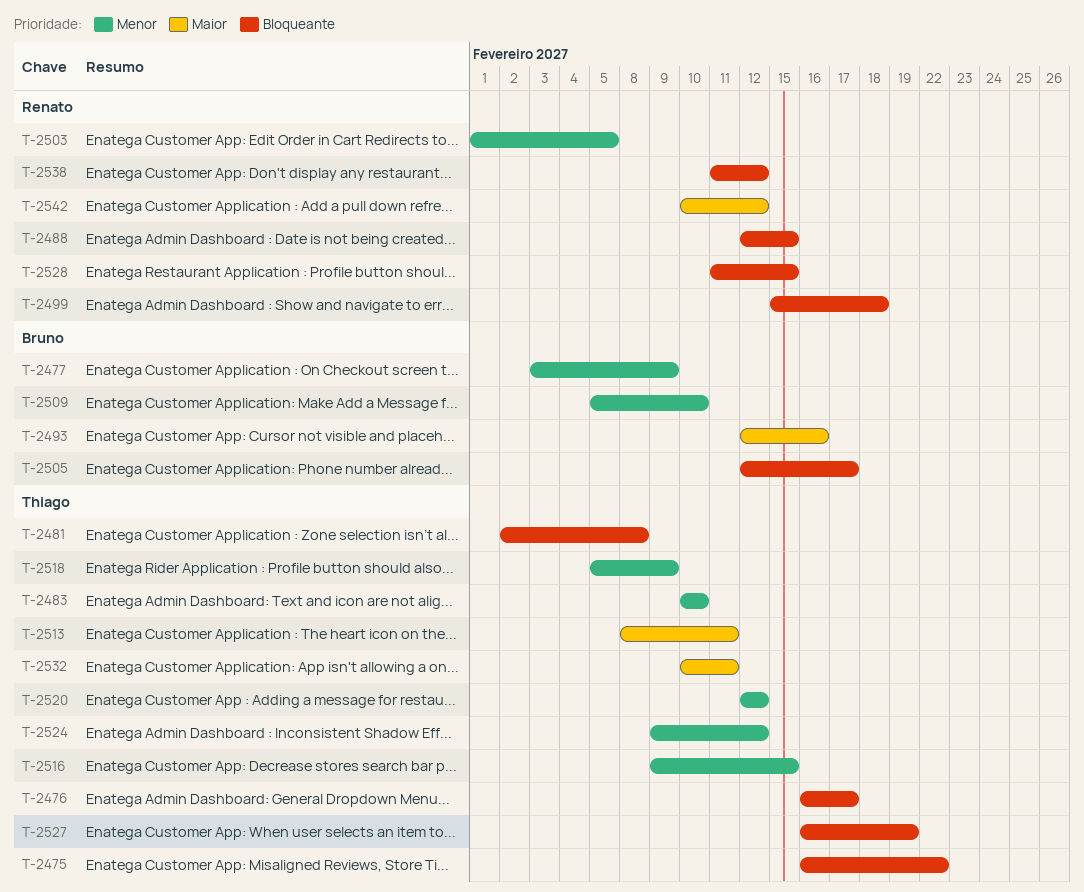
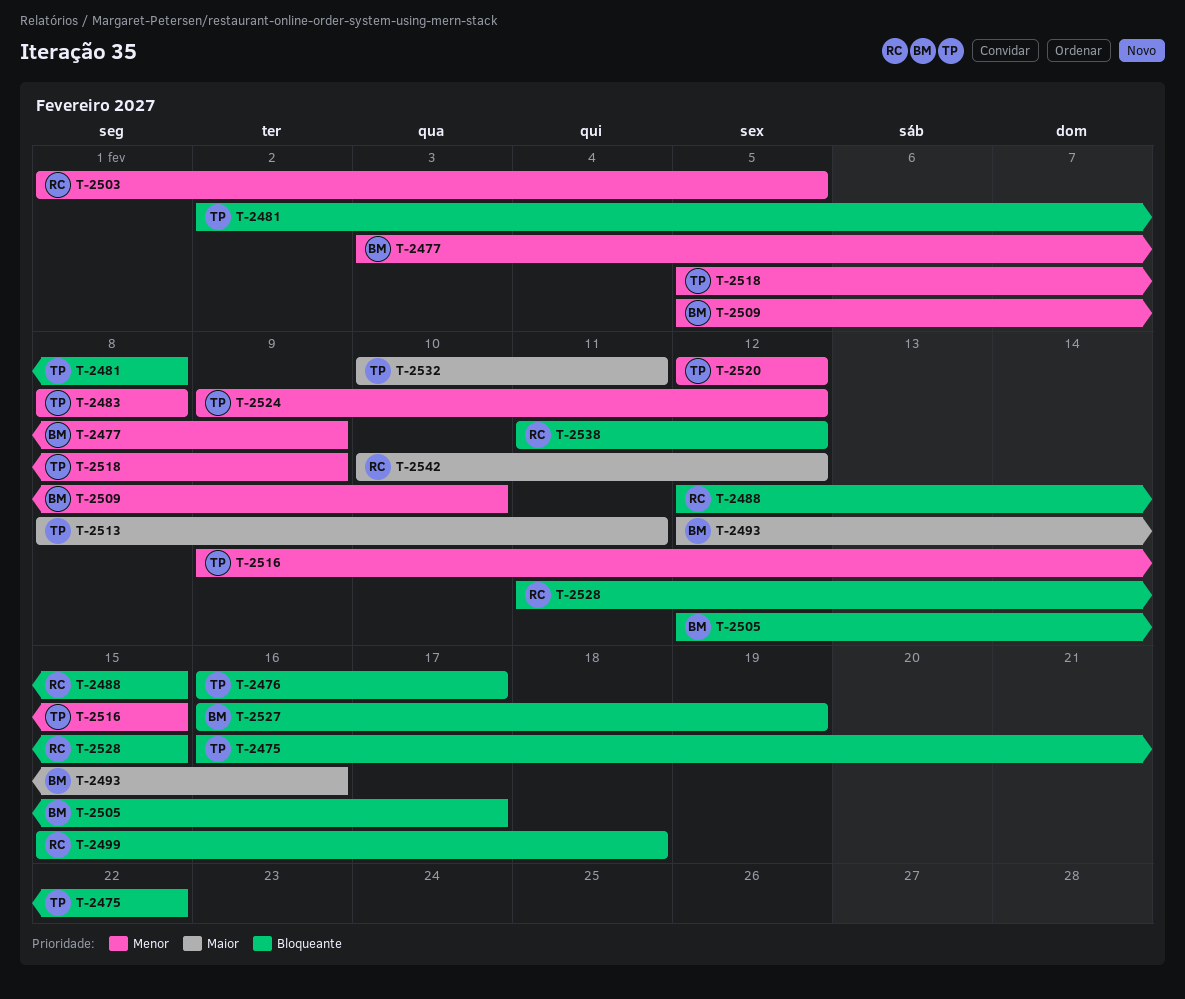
T-2483, start: Feb 10 -> Feb 8
T-2483, due: Feb 10 -> Feb 8
T-2527, owner: Thiago -> Bruno

